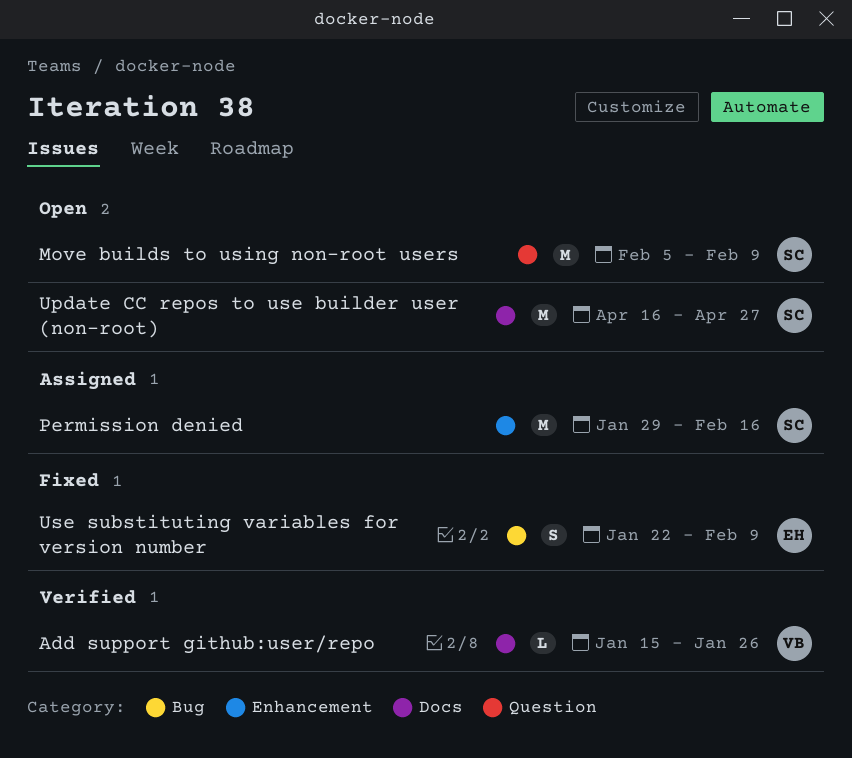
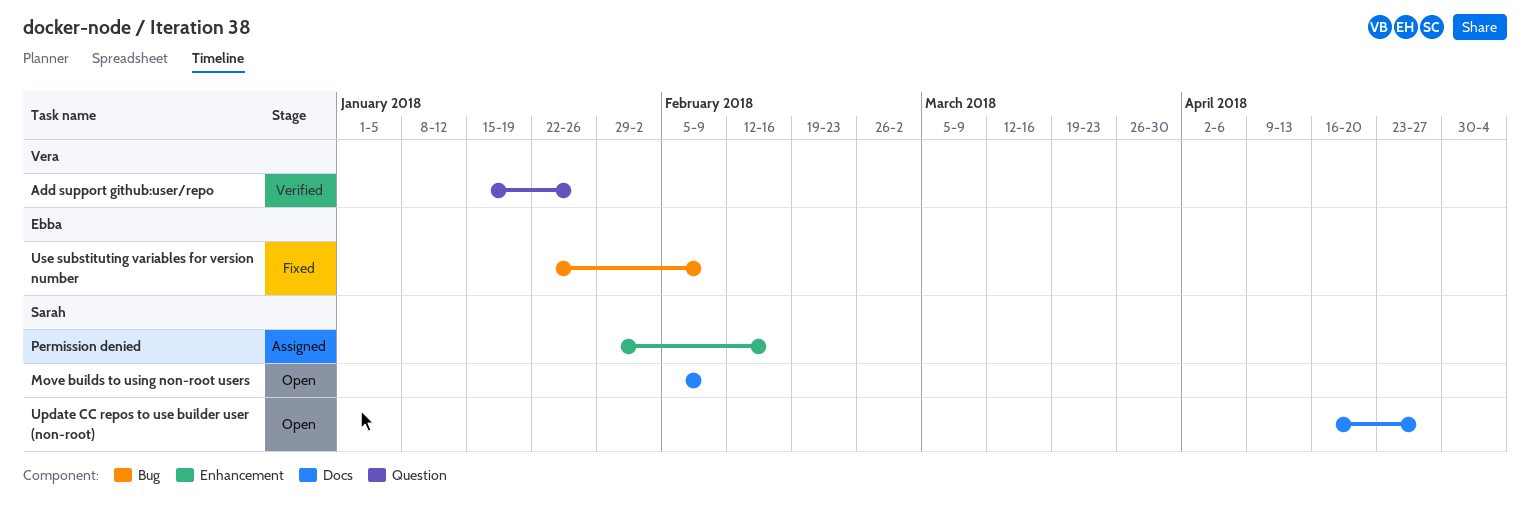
Add support github:user/repo, label: Docs -> Question
Move builds to using non-root users, label: Question -> Docs

